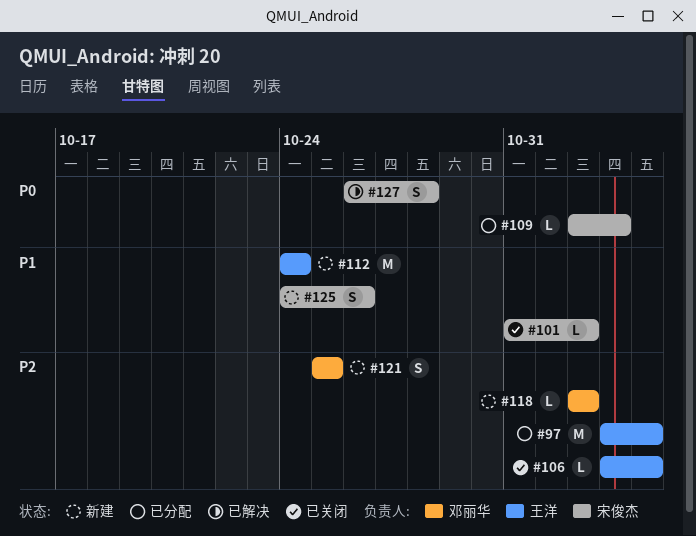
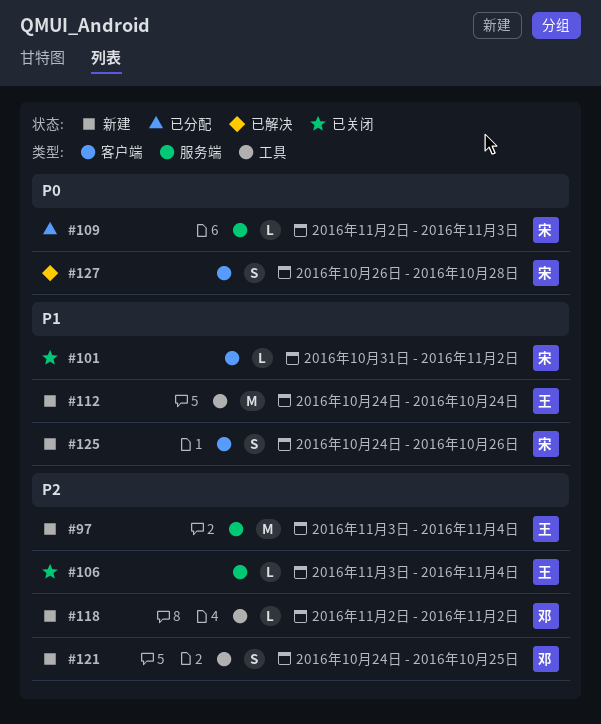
#97, status: 已分配 -> 新建
#121, start: Oct 25 -> Oct 24

